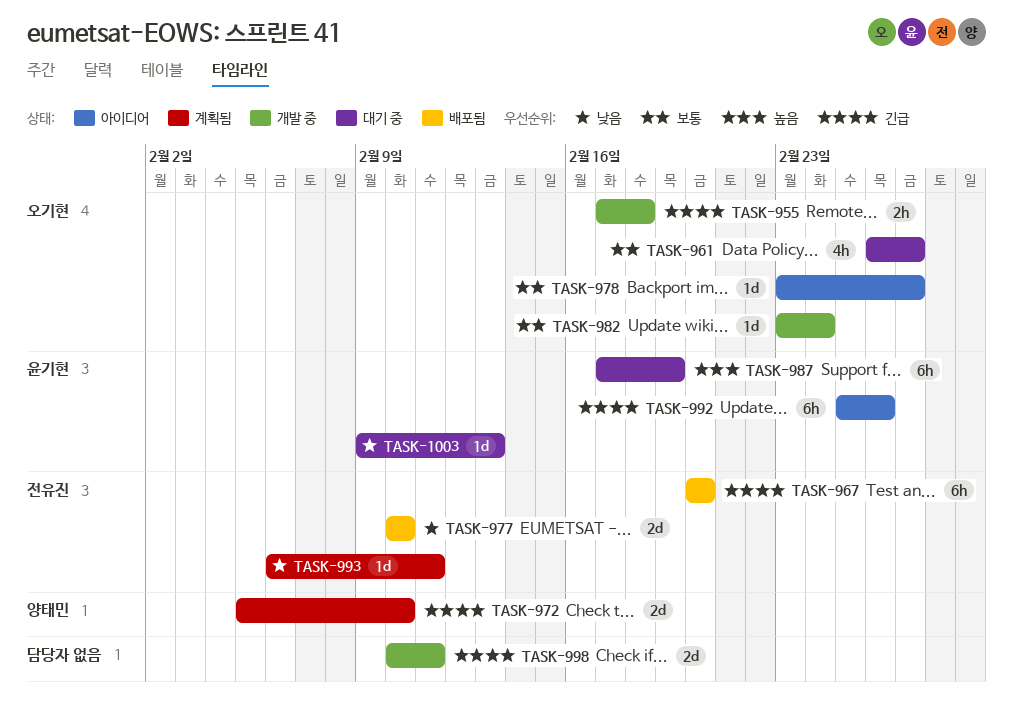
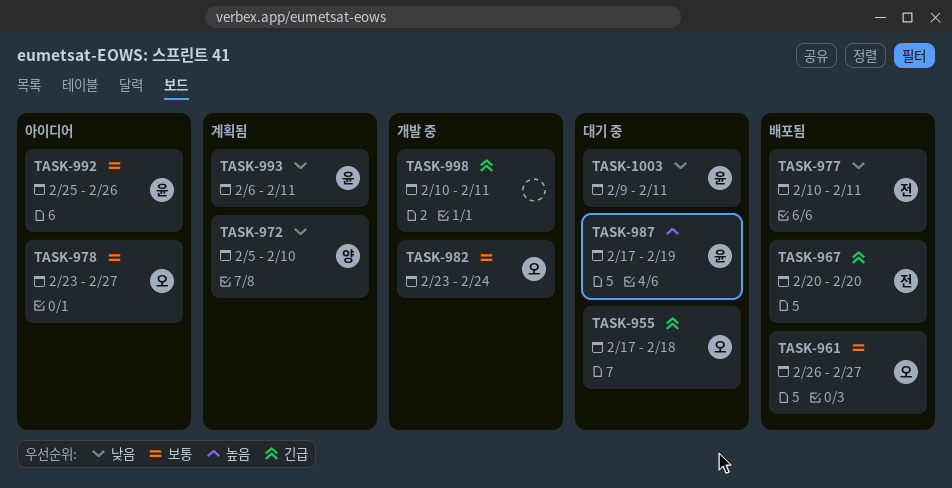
TASK-955, status: 개발 중 -> 대기 중
TASK-961, status: 대기 중 -> 배포됨
TASK-972, priority: 긴급 -> 낮음
TASK-977, due: Feb 10 -> Feb 11
TASK-992, priority: 긴급 -> 보통
TASK-993, owner: 전유진 -> 윤기현
TASK-1003, due: Feb 13 -> Feb 11

